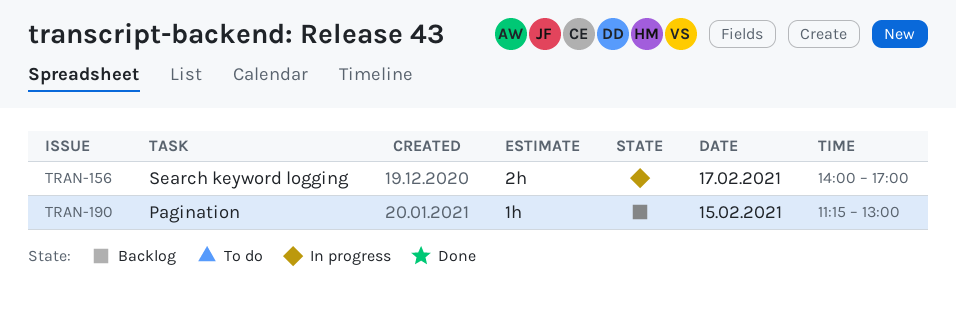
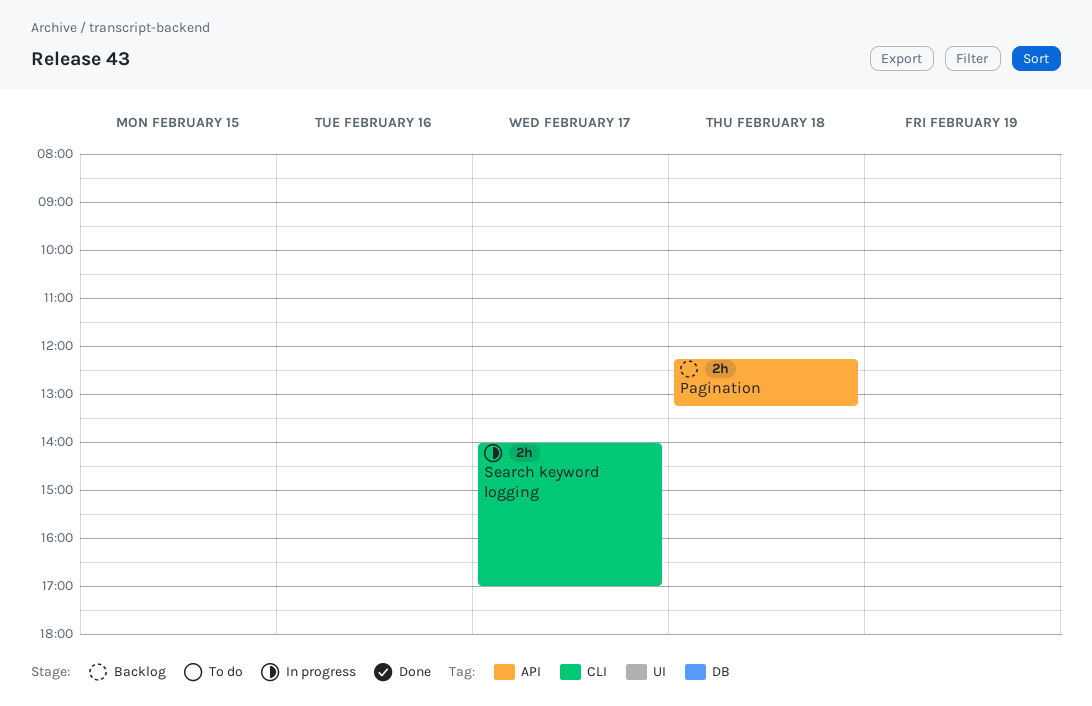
Pagination, estimate: 1h -> 2h
Pagination, day: Feb 15 -> Feb 18
Pagination, begins: 11:15 -> 12:15
Pagination, ends: 13:00 -> 13:15

